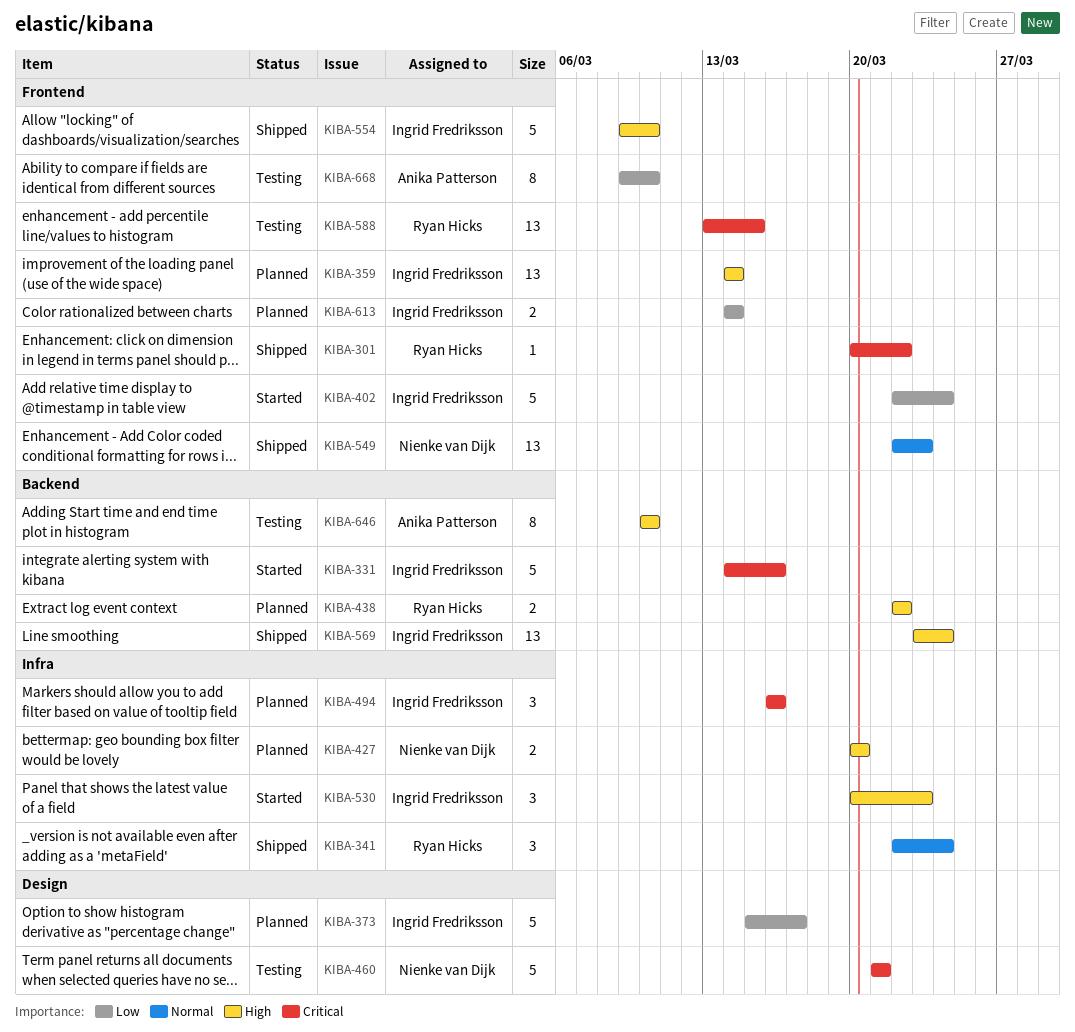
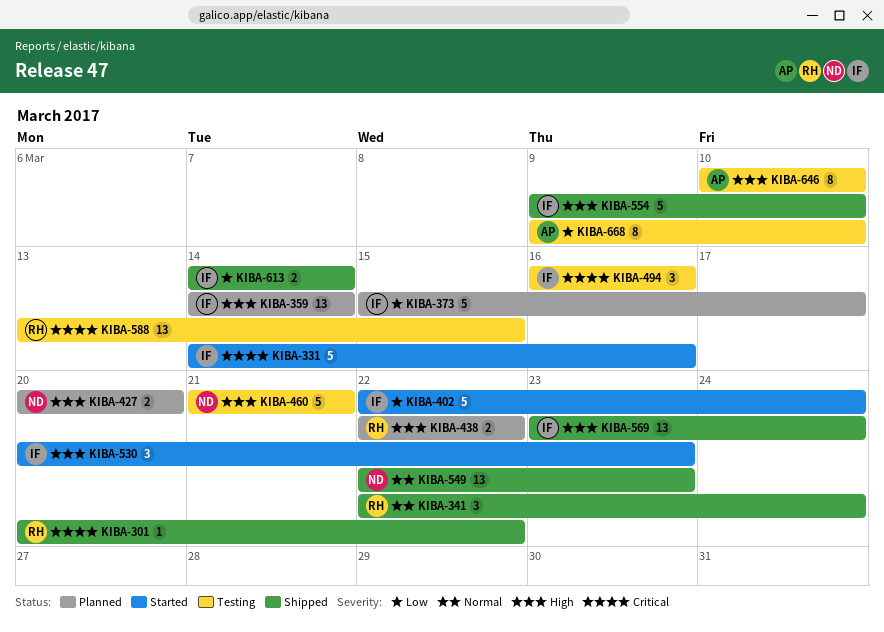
KIBA-460, priority: Critical -> High
KIBA-494, status: Planned -> Testing
KIBA-613, status: Planned -> Shipped

